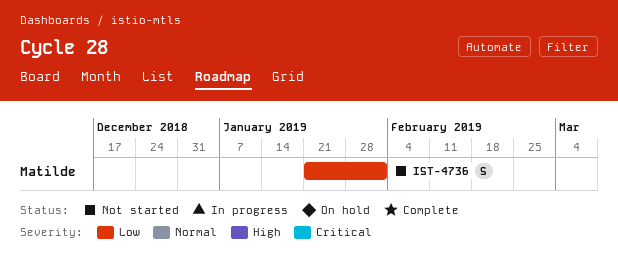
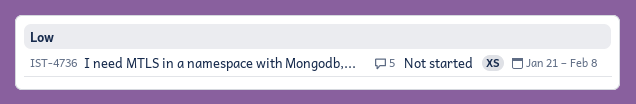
IST-4736, estimate: S -> XS
IST-4736, due: Feb 1 -> Feb 8

